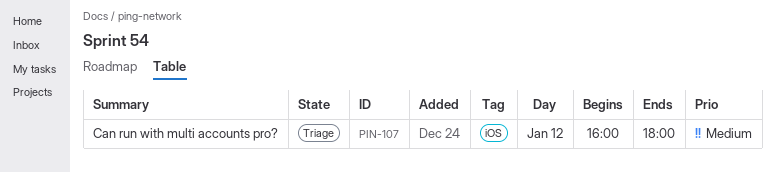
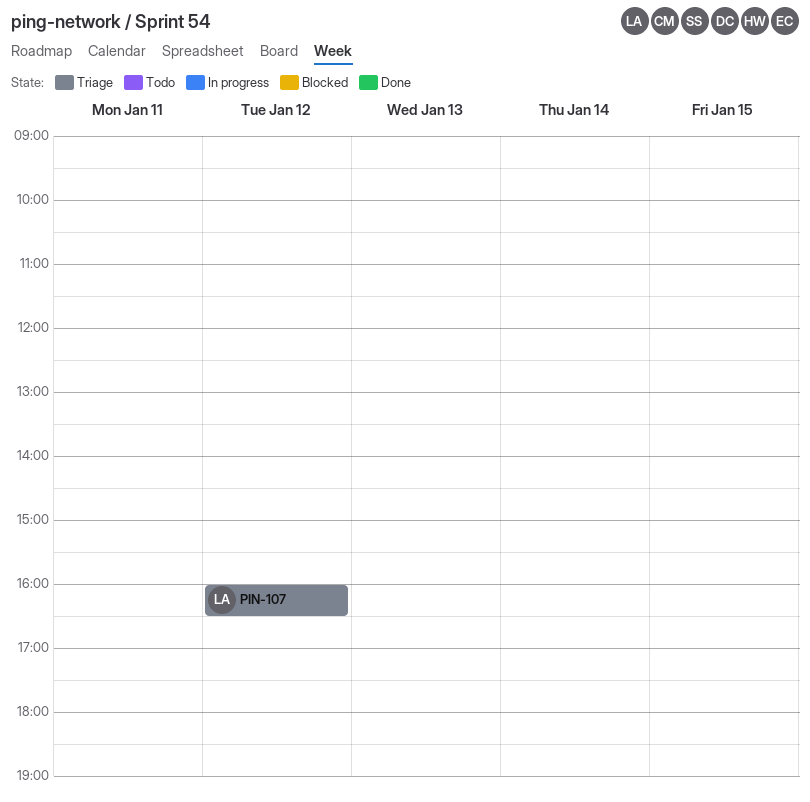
PIN-107, ends: 18:00 -> 16:30

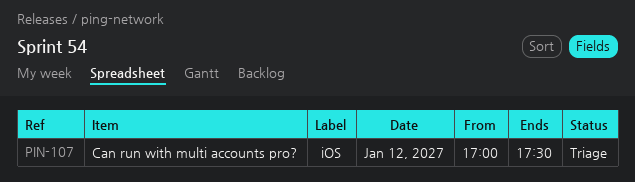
PIN-107, begins: 16:00 -> 17:00
PIN-107, ends: 16:30 -> 17:30

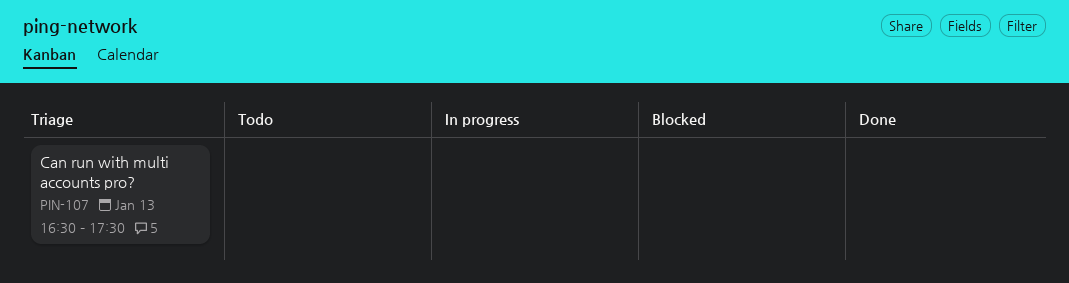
PIN-107, day: Jan 12 -> Jan 13
PIN-107, begins: 17:00 -> 16:30

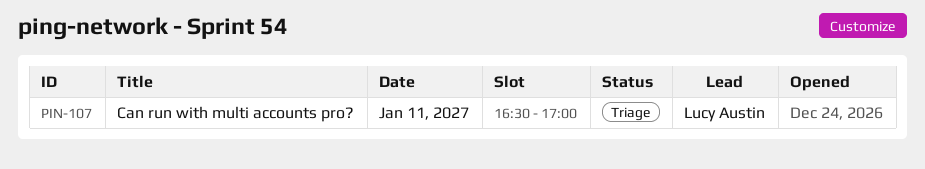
PIN-107, day: Jan 13 -> Jan 11
PIN-107, ends: 17:30 -> 17:00

